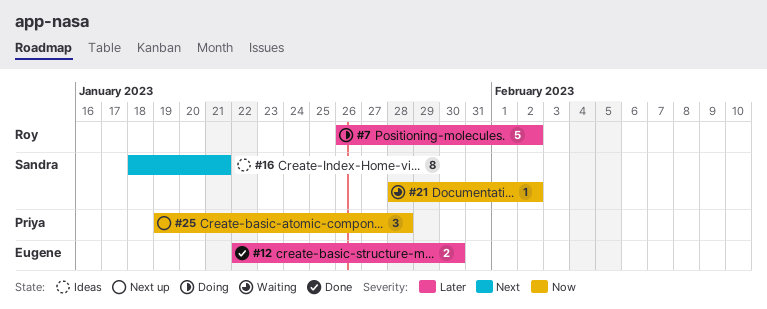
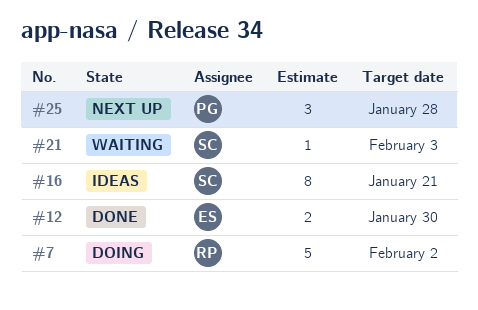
#21, due: Feb 2 -> Feb 3

